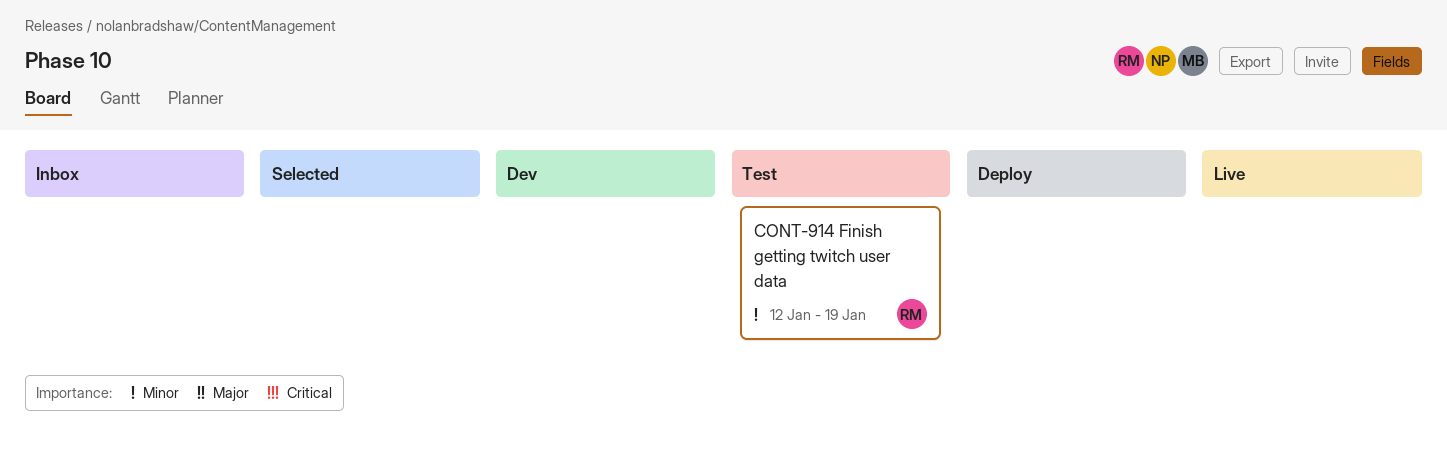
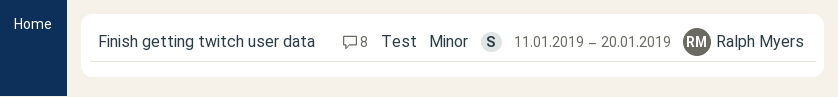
Finish getting twitch user data, start: Jan 12 -> Jan 11
Finish getting twitch user data, due: Jan 19 -> Jan 20

